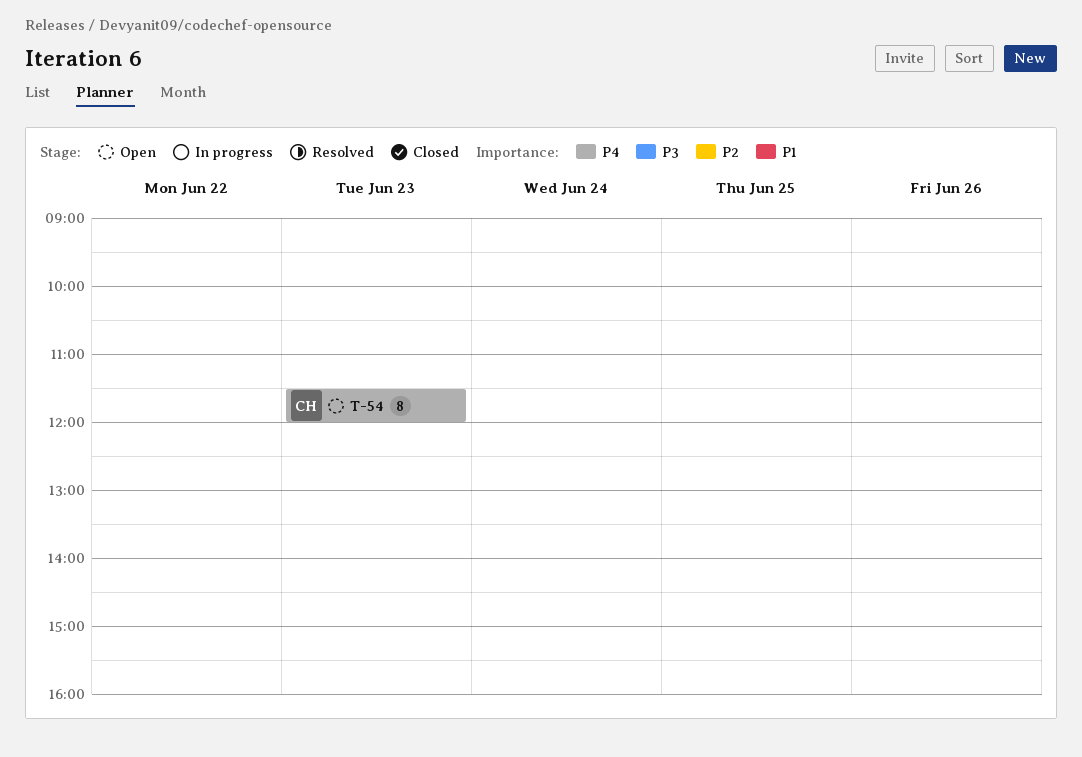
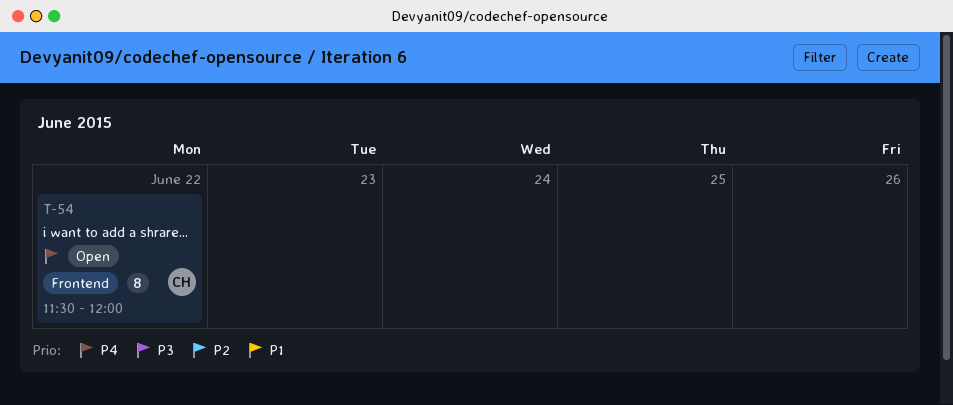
T-54, day: Jun 23 -> Jun 22

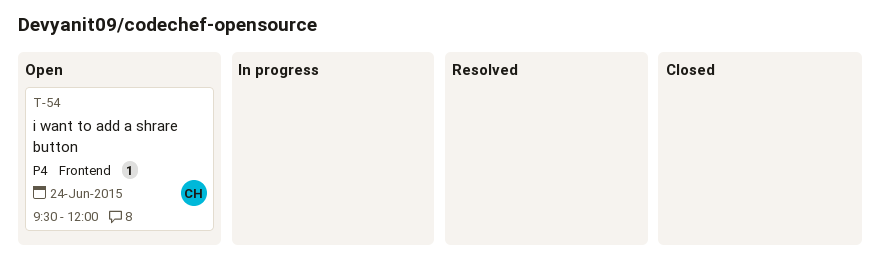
T-54, estimate: 8 -> 1
T-54, day: Jun 22 -> Jun 24
T-54, begins: 11:30 -> 09:30

